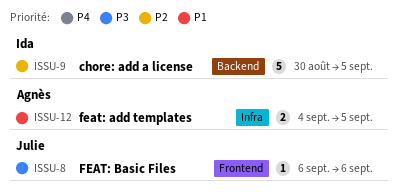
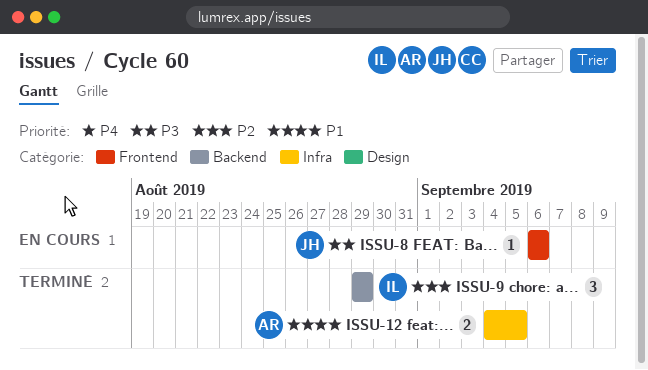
ISSU-9, estimate: 5 -> 3
ISSU-9, start: Aug 30 -> Aug 29
ISSU-9, due: Sep 5 -> Aug 29

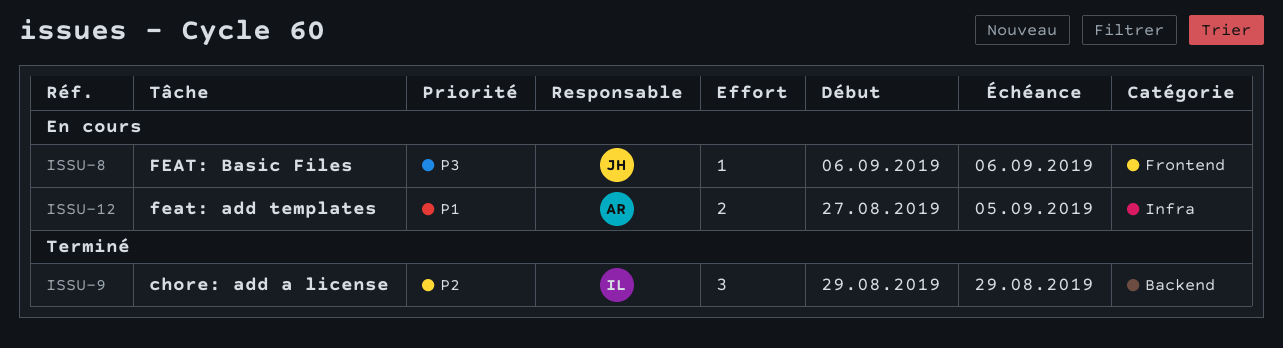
ISSU-12, status: Terminé -> En cours
ISSU-12, start: Sep 4 -> Aug 27

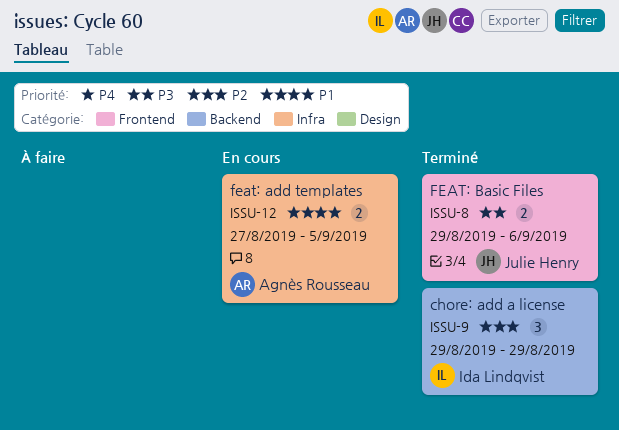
ISSU-8, status: En cours -> Terminé
ISSU-8, estimate: 1 -> 2
ISSU-8, start: Sep 6 -> Aug 29

